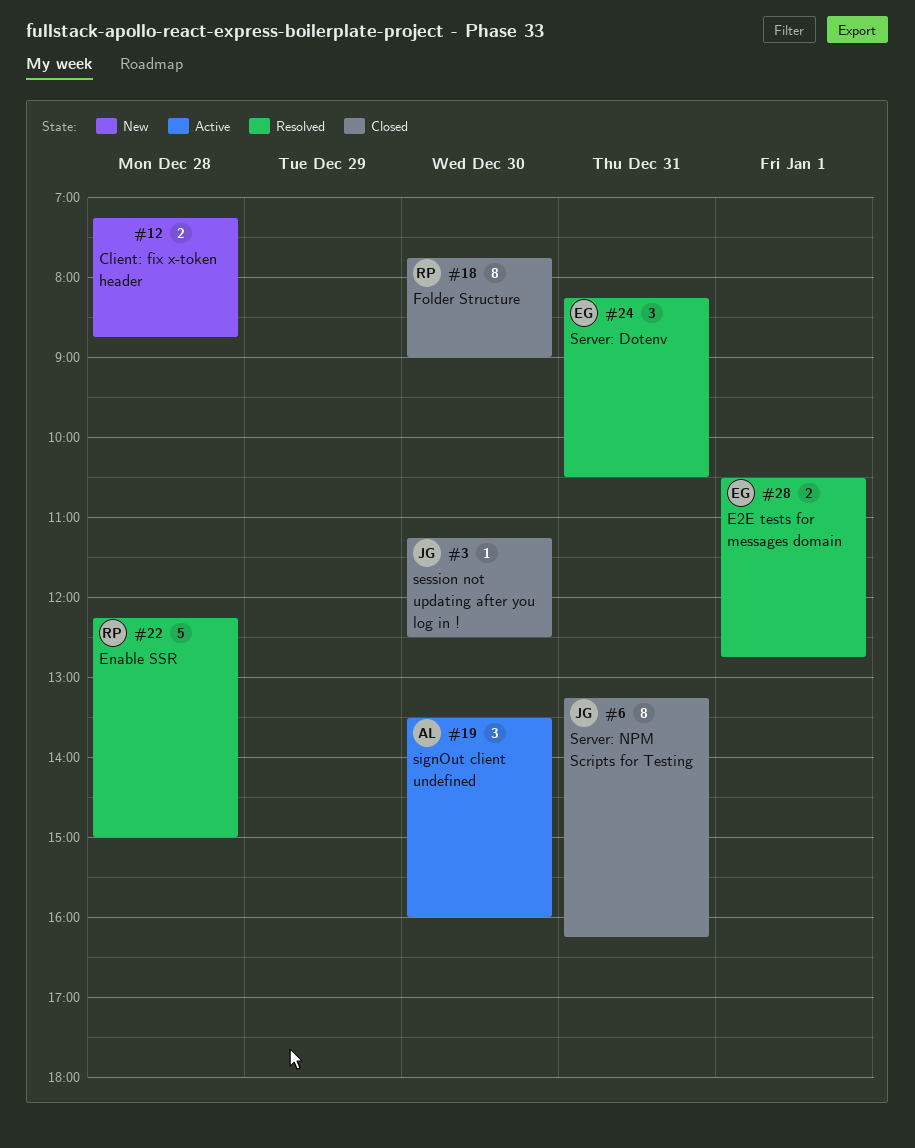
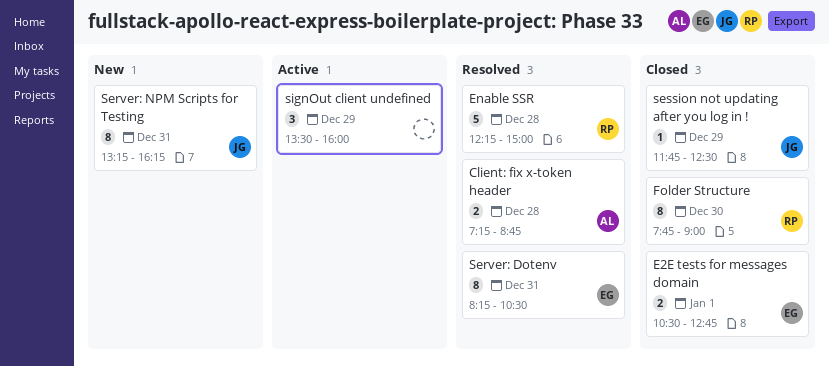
Client: fix x-token header, status: New -> Resolved
Client: fix x-token header, owner: none -> AL
E2E tests for messages domain, status: Resolved -> Closed
Server: Dotenv, estimate: 3 -> 8
Server: NPM Scripts for Testing, status: Closed -> New
session not updating after you log in !, day: Dec 30 -> Dec 29
session not updating after you log in !, begins: 11:15 -> 11:45
signOut client undefined, owner: AL -> none
signOut client undefined, day: Dec 30 -> Dec 29

